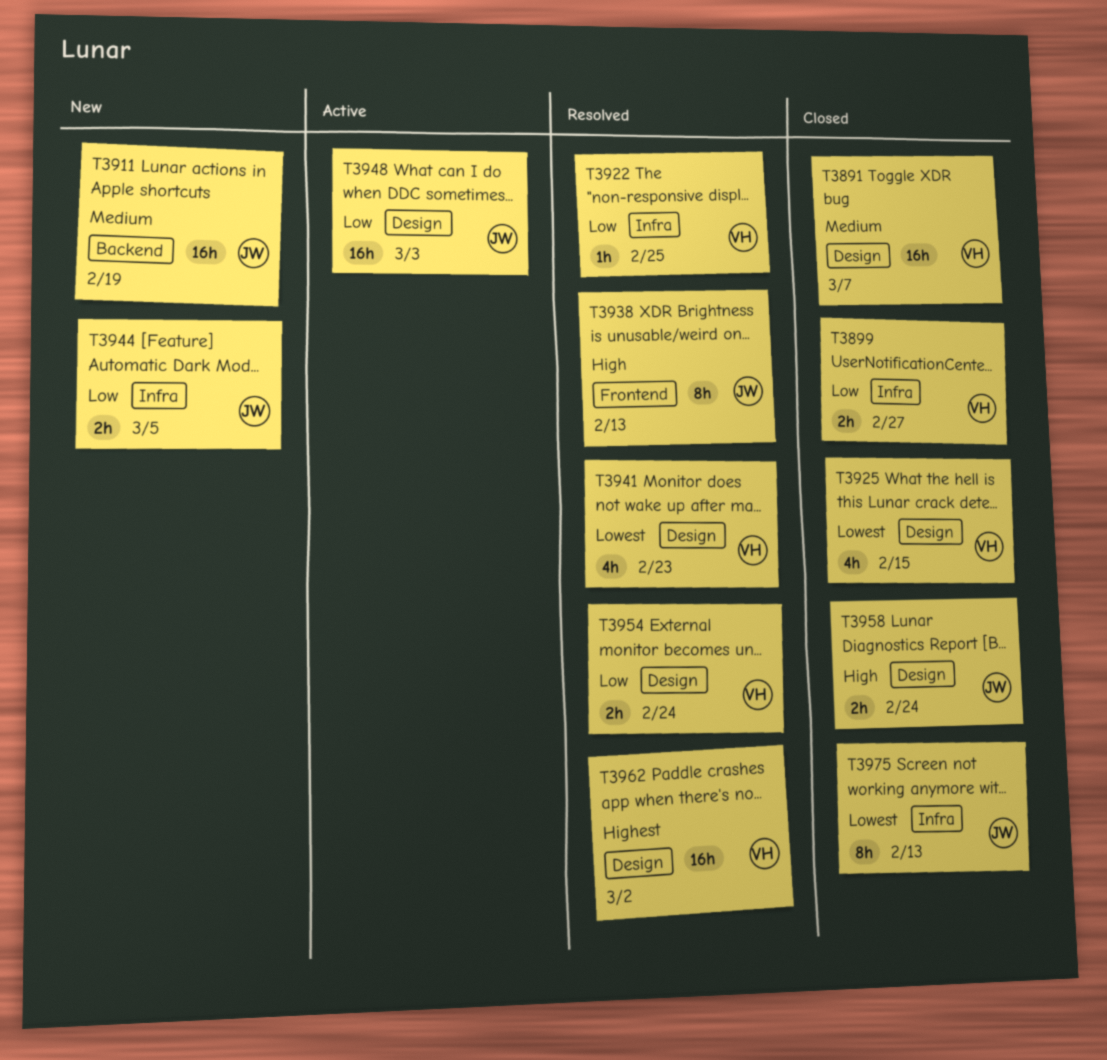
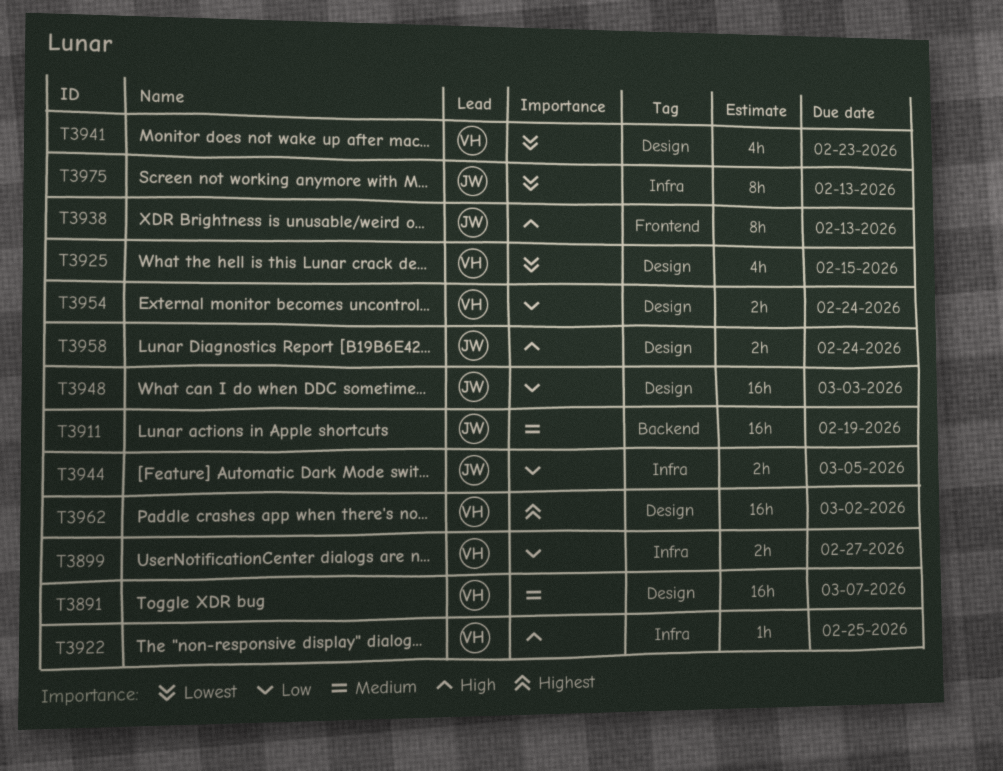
T3922, priority: Low -> High

